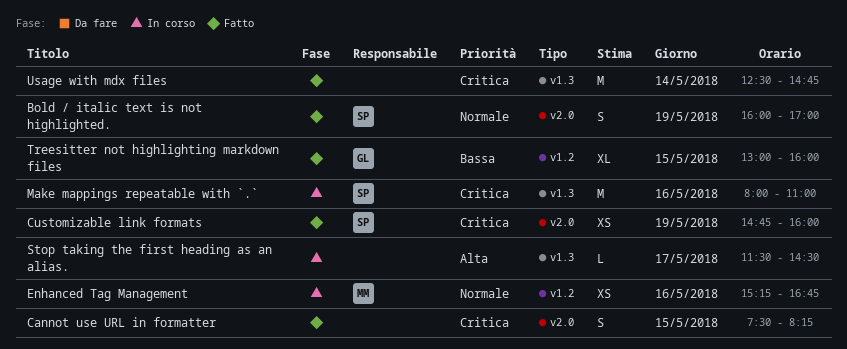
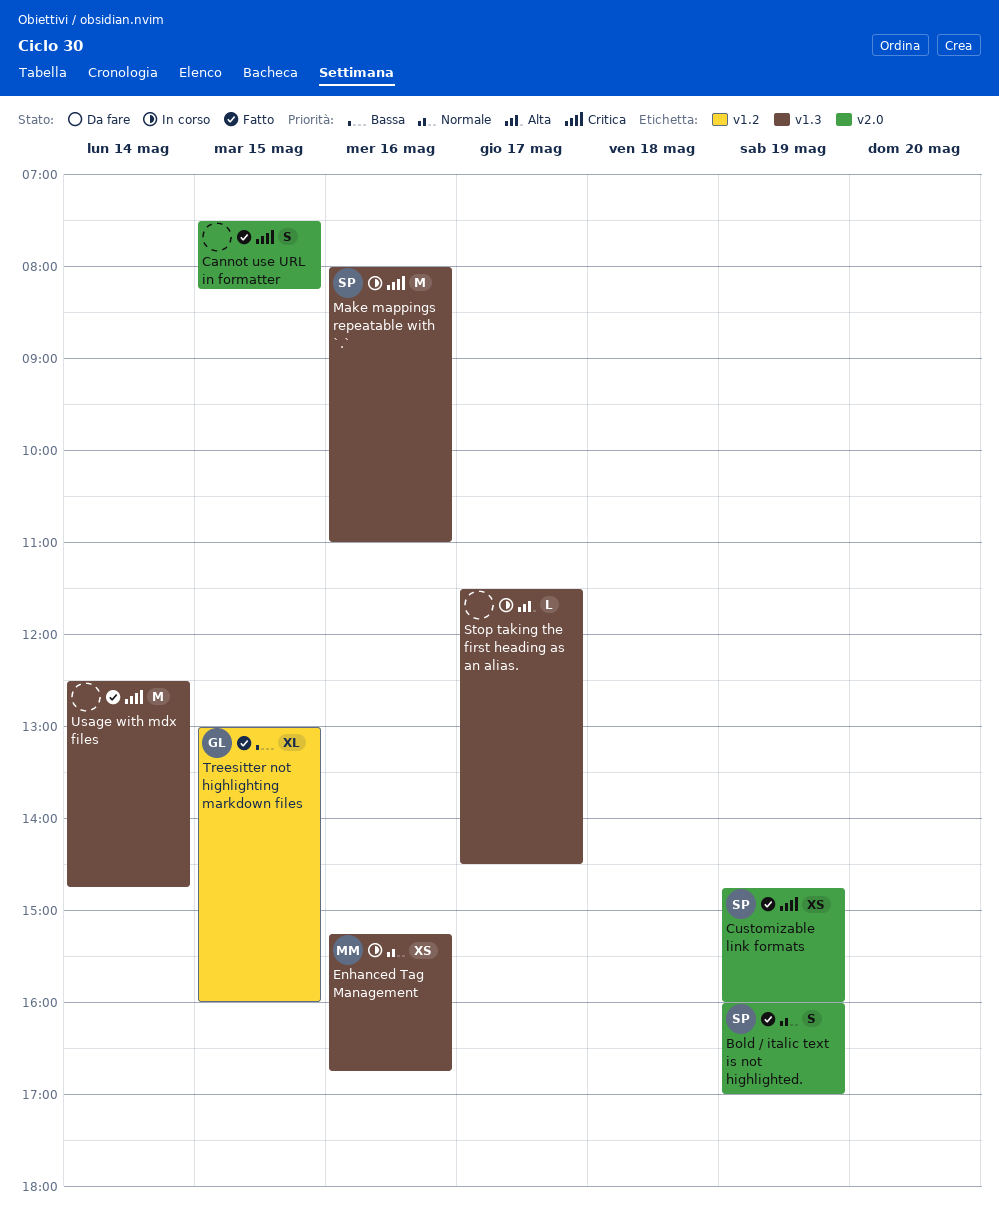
Enhanced Tag Management, label: v1.2 -> v1.3

